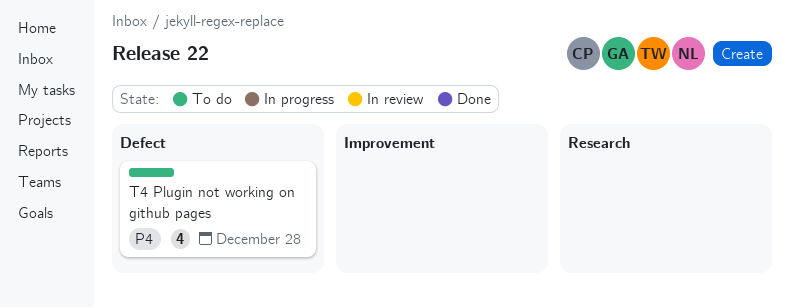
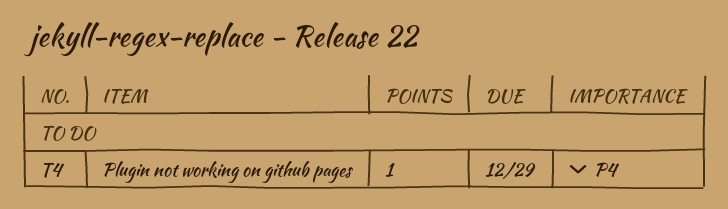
T4, estimate: 4 -> 1
T4, due: Dec 28 -> Dec 29

